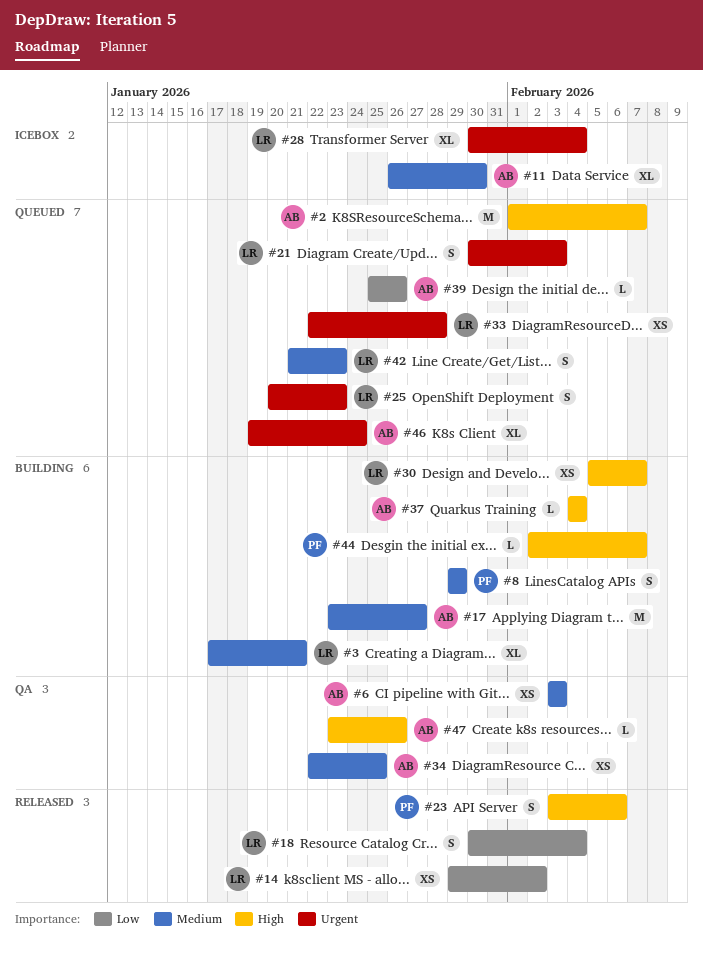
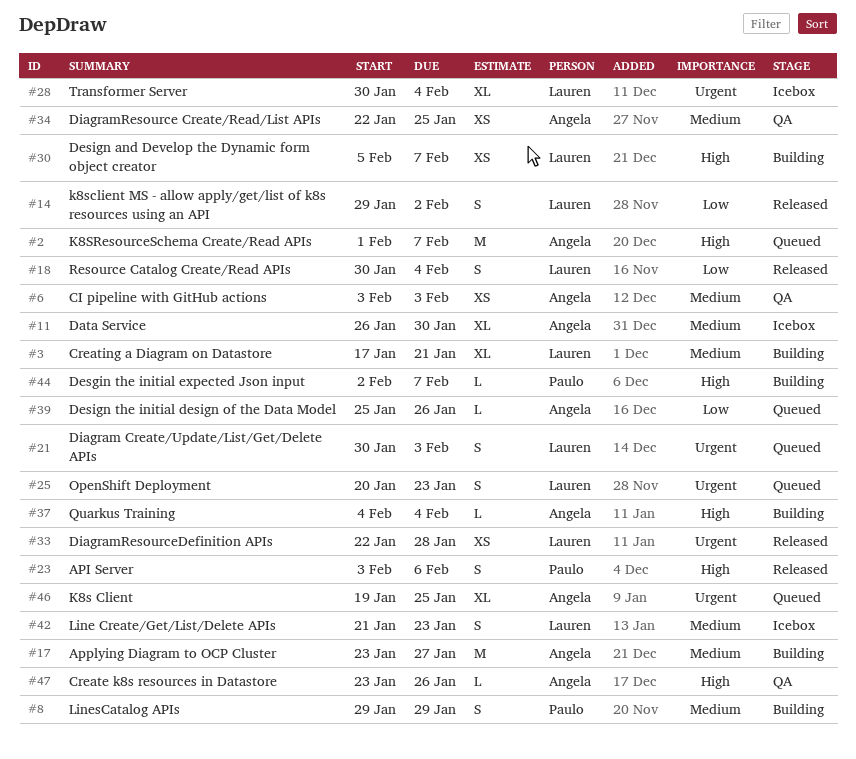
#14, estimate: XS -> S
#33, status: Queued -> Released
#42, status: Queued -> Icebox
#46, due: Jan 24 -> Jan 25

